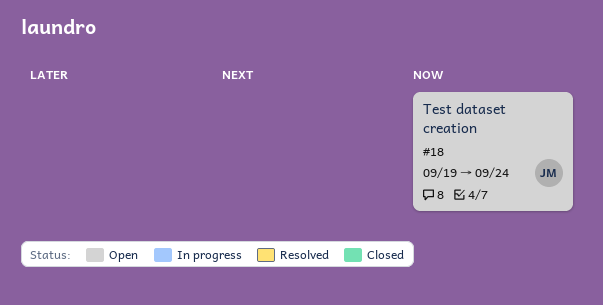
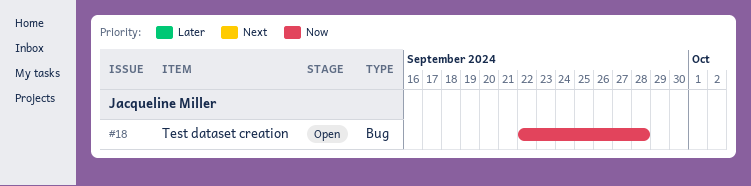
#18, start: Sep 19 -> Sep 22
#18, due: Sep 24 -> Sep 28

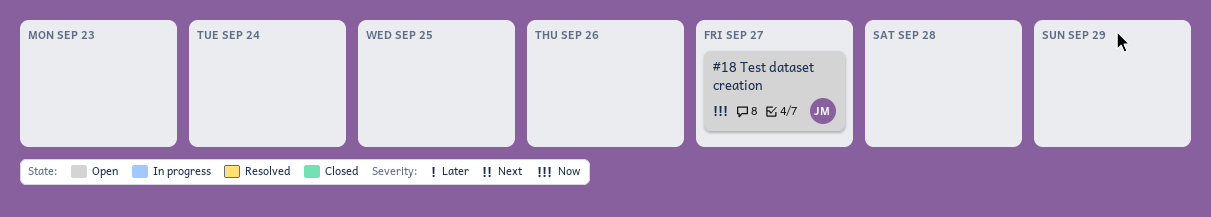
#18, due: Sep 28 -> Sep 27

